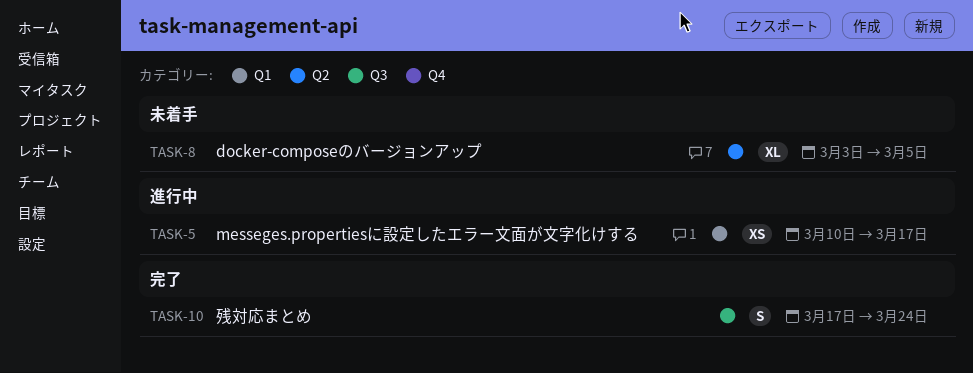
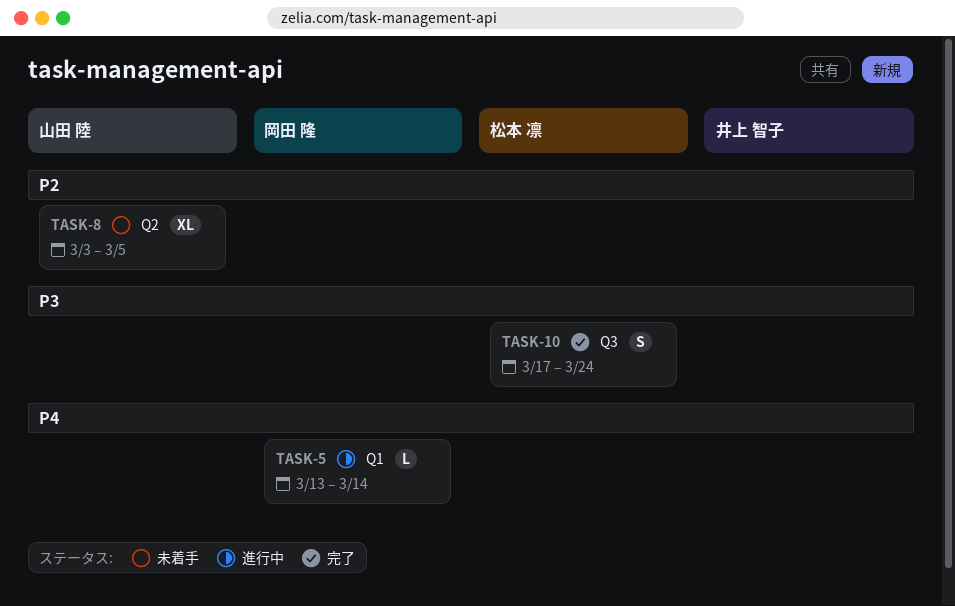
TASK-5, estimate: XS -> L
TASK-5, start: Mar 10 -> Mar 13
TASK-5, due: Mar 17 -> Mar 14

